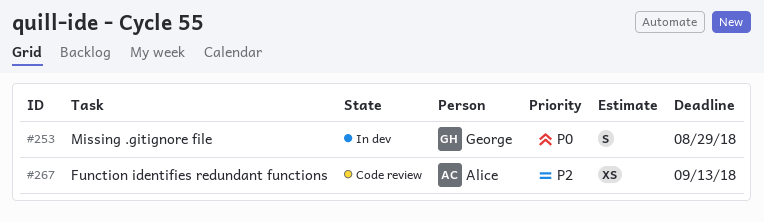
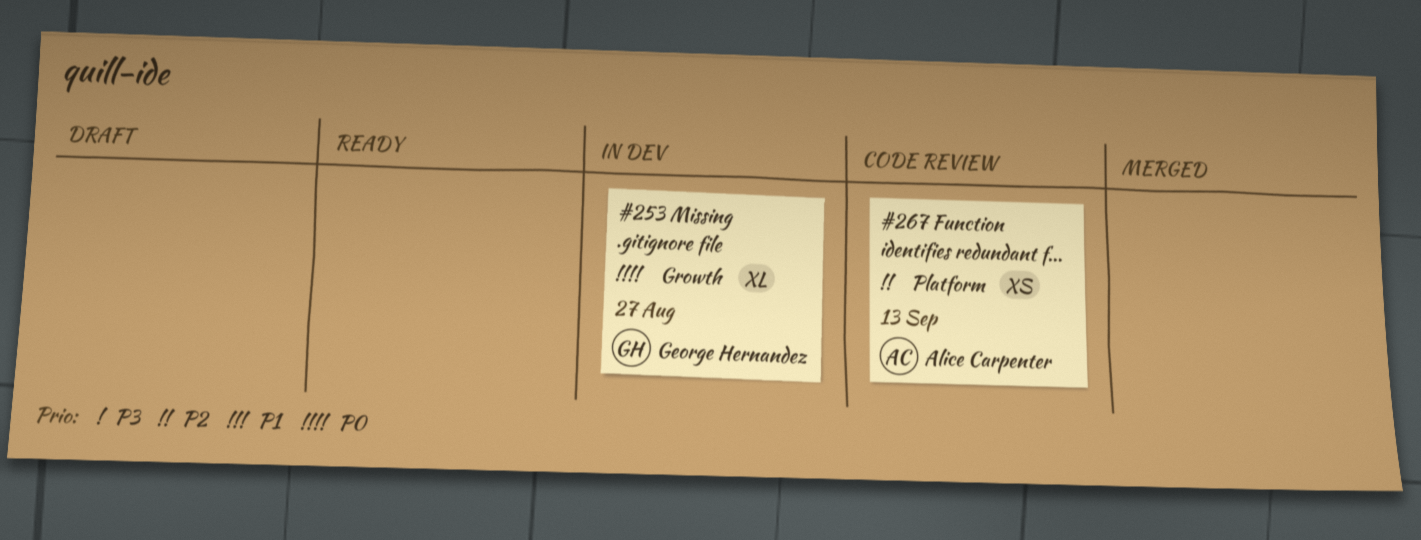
#253, estimate: S -> XL
#253, due: Aug 29 -> Aug 27

